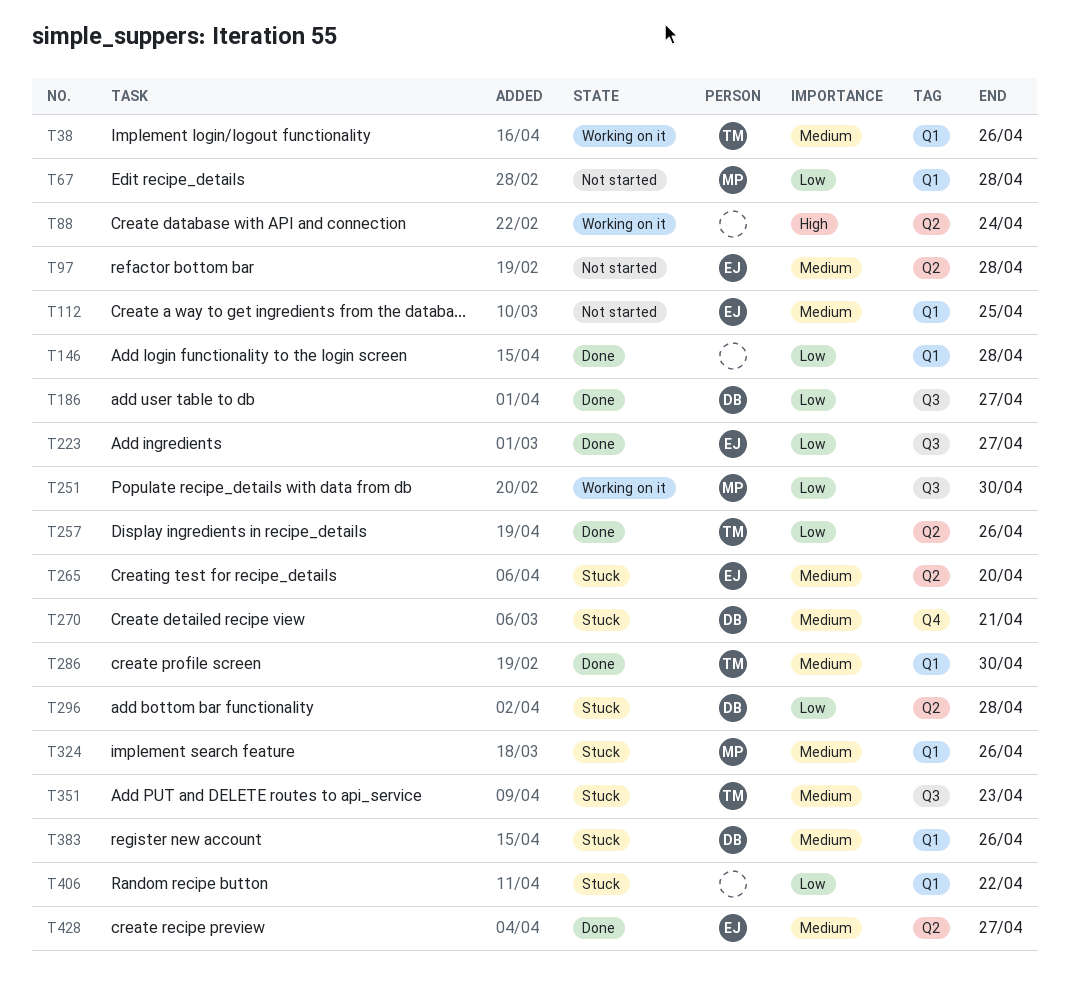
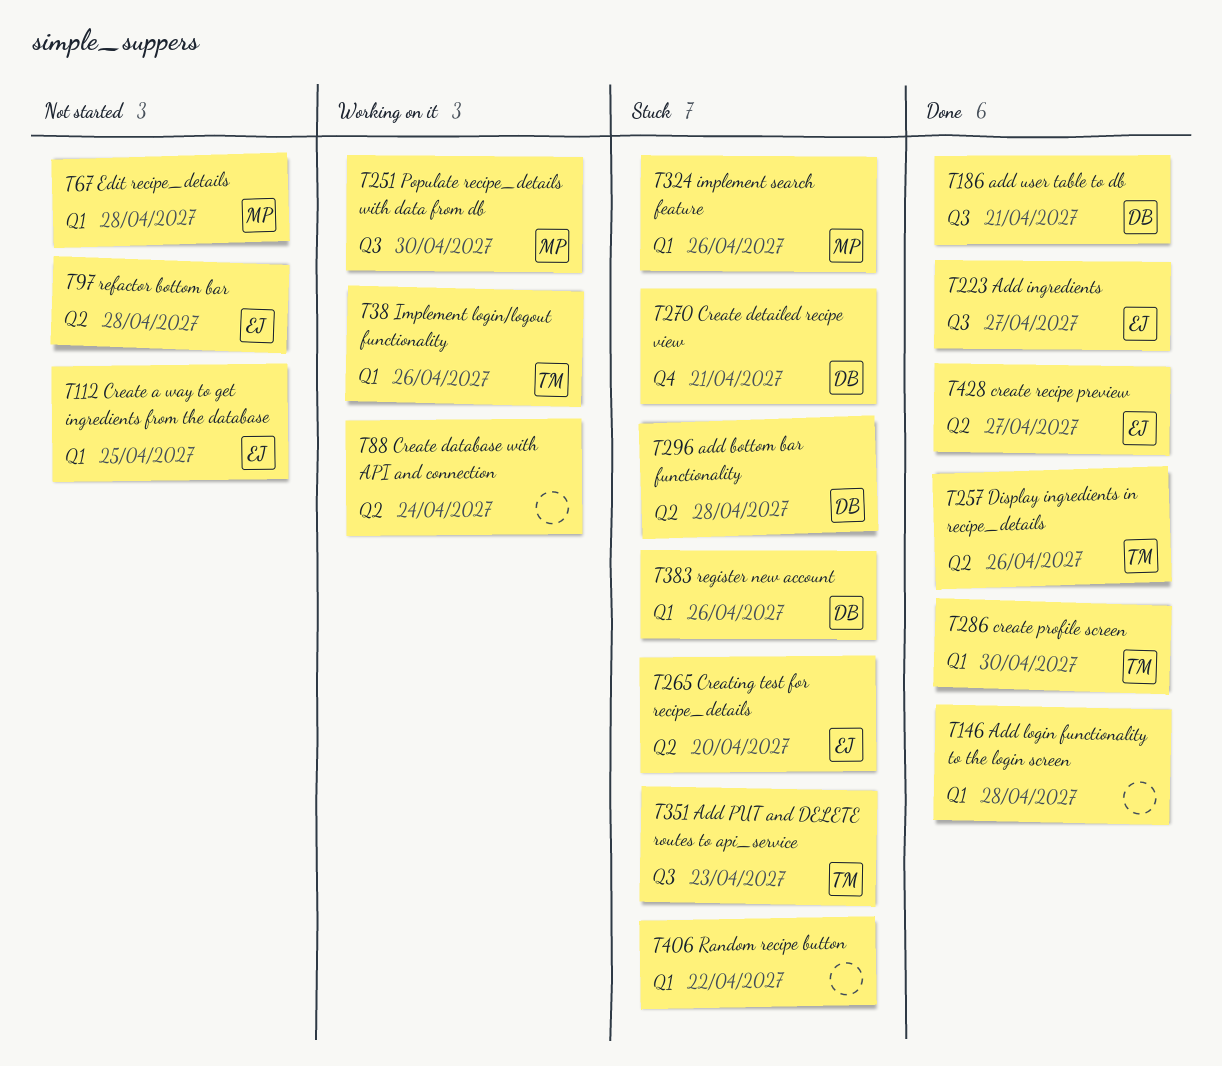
T186, due: Apr 27 -> Apr 21

